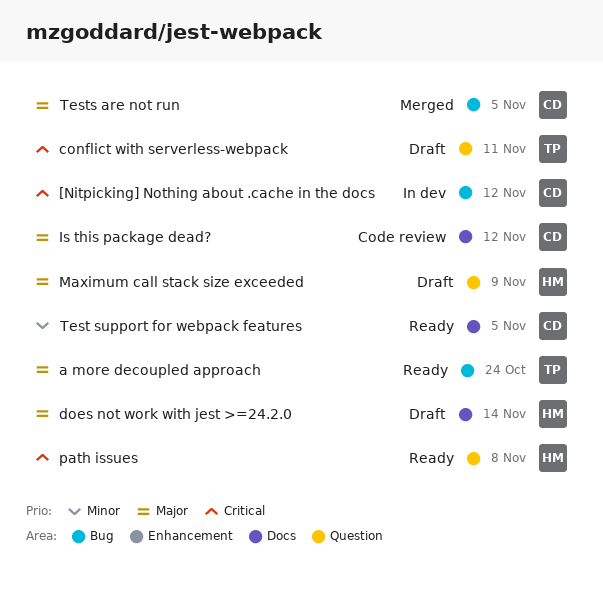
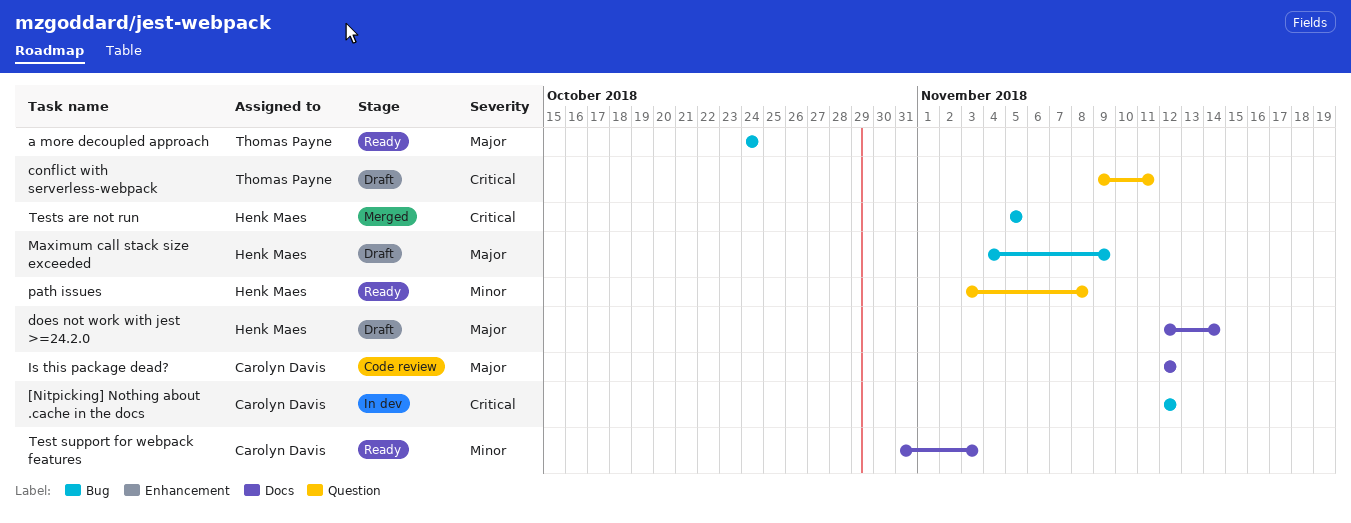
Maximum call stack size exceeded, label: Question -> Bug
path issues, priority: Critical -> Minor
Test support for webpack features, due: Nov 5 -> Nov 3
Tests are not run, owner: Carolyn Davis -> Henk Maes
Tests are not run, priority: Major -> Critical

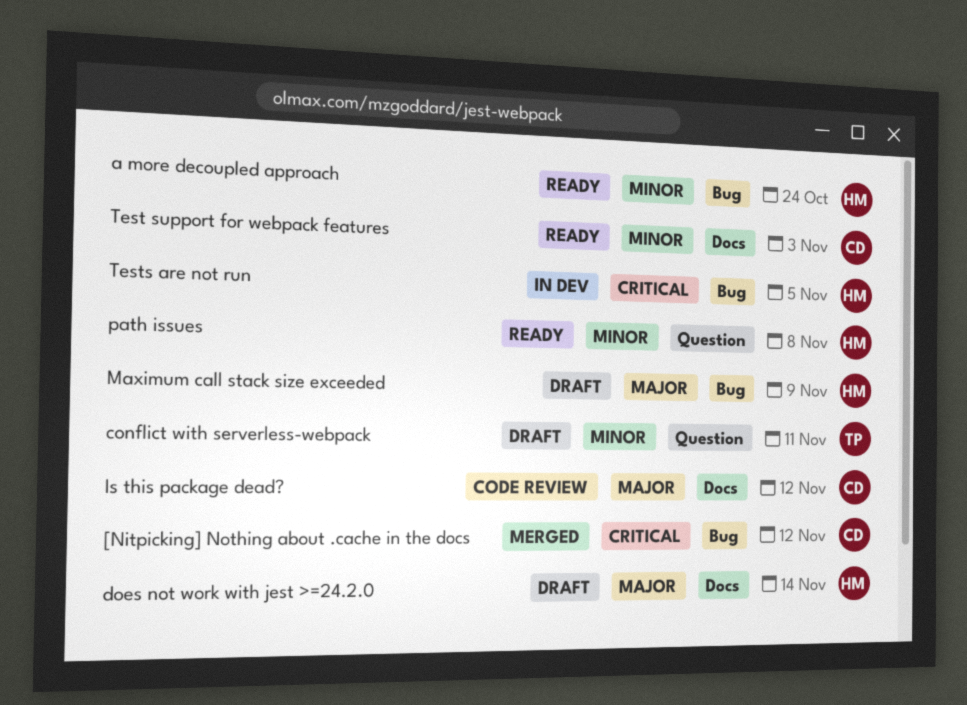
[Nitpicking] Nothing about .cache in the docs, status: In dev -> Merged
a more decoupled approach, owner: Thomas Payne -> Henk Maes
a more decoupled approach, priority: Major -> Minor
conflict with serverless-webpack, priority: Critical -> Minor
Tests are not run, status: Merged -> In dev

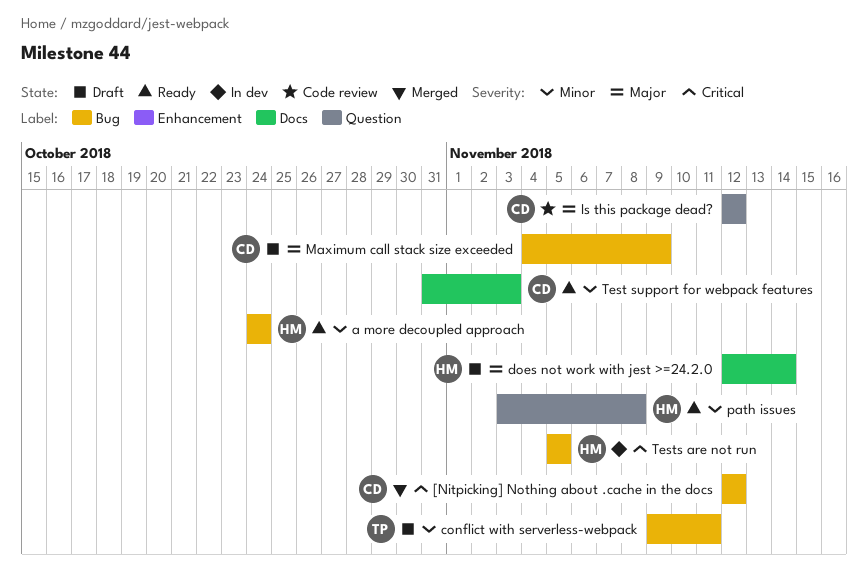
conflict with serverless-webpack, label: Question -> Bug
Is this package dead?, label: Docs -> Question
Maximum call stack size exceeded, owner: HM -> CD

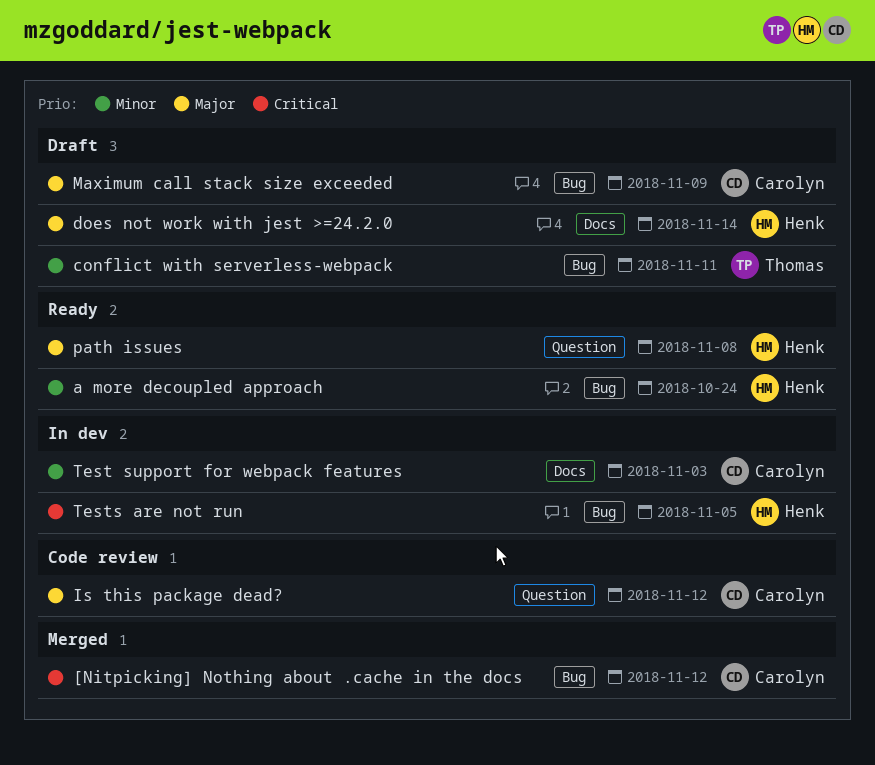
path issues, priority: Minor -> Major
Test support for webpack features, status: Ready -> In dev

